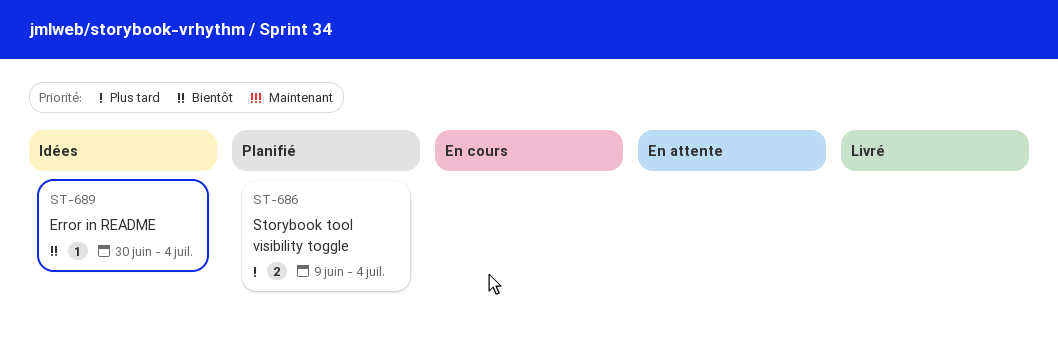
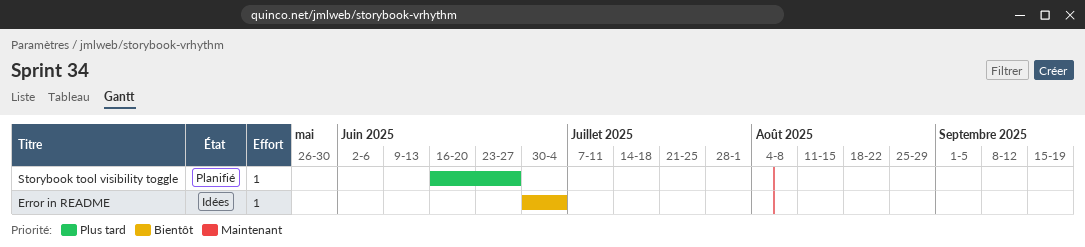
Storybook tool visibility toggle, estimate: 2 -> 1
Storybook tool visibility toggle, start: Jun 9 -> Jun 16
Storybook tool visibility toggle, due: Jul 4 -> Jun 27

